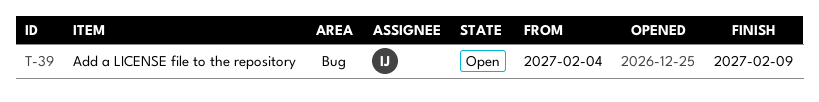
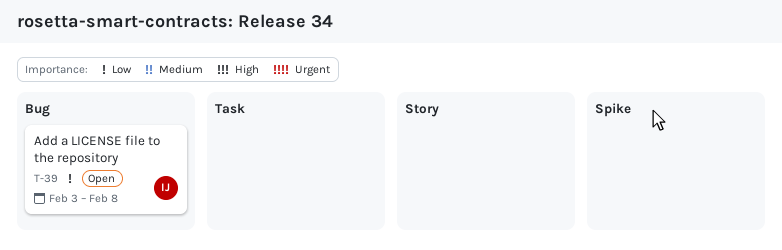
T-39, start: Feb 4 -> Feb 3
T-39, due: Feb 9 -> Feb 8

